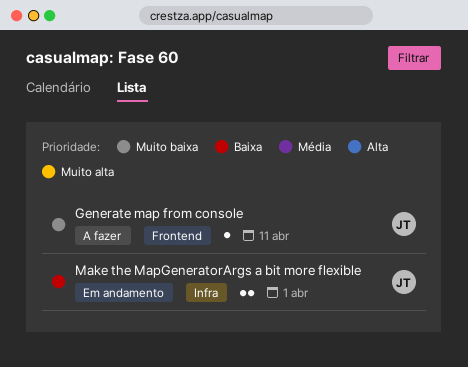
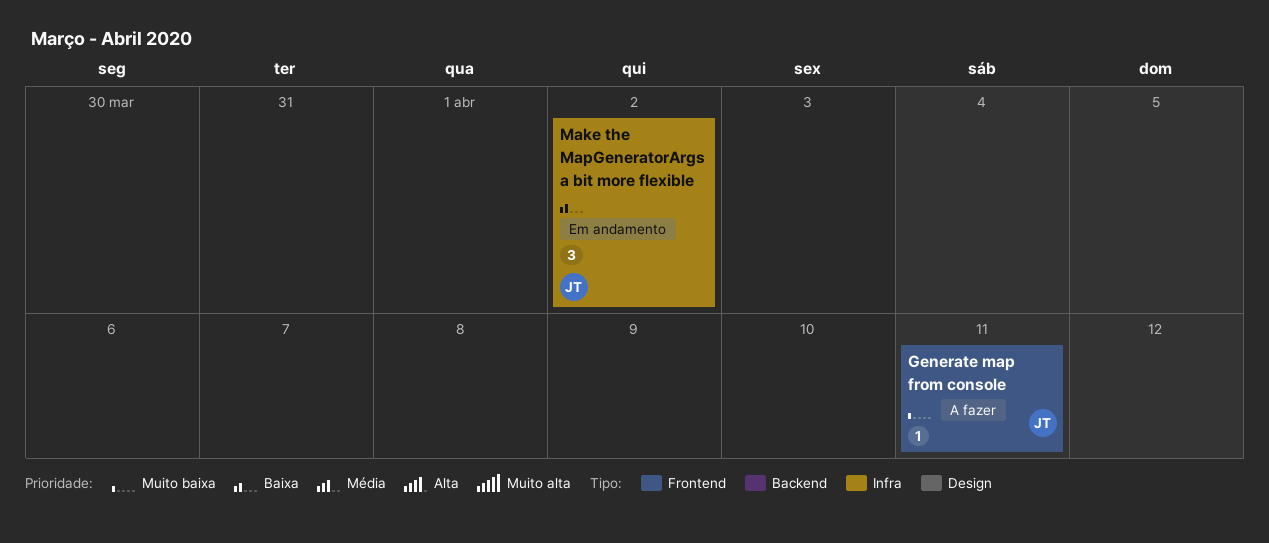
Make the MapGeneratorArgs a bit more flexible, estimate: 2 -> 3
Make the MapGeneratorArgs a bit more flexible, due: Apr 1 -> Apr 2

